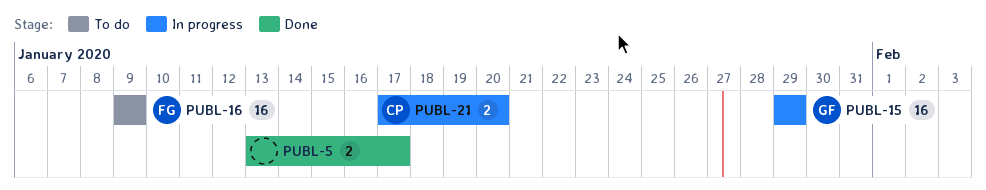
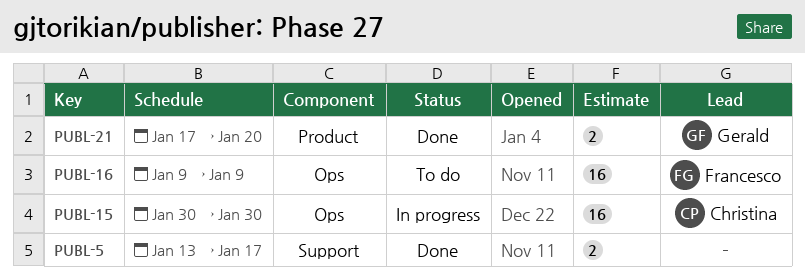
PUBL-15, owner: Gerald -> Christina
PUBL-15, start: Jan 29 -> Jan 30
PUBL-15, due: Jan 29 -> Jan 30
PUBL-21, status: In progress -> Done
PUBL-21, owner: Christina -> Gerald

